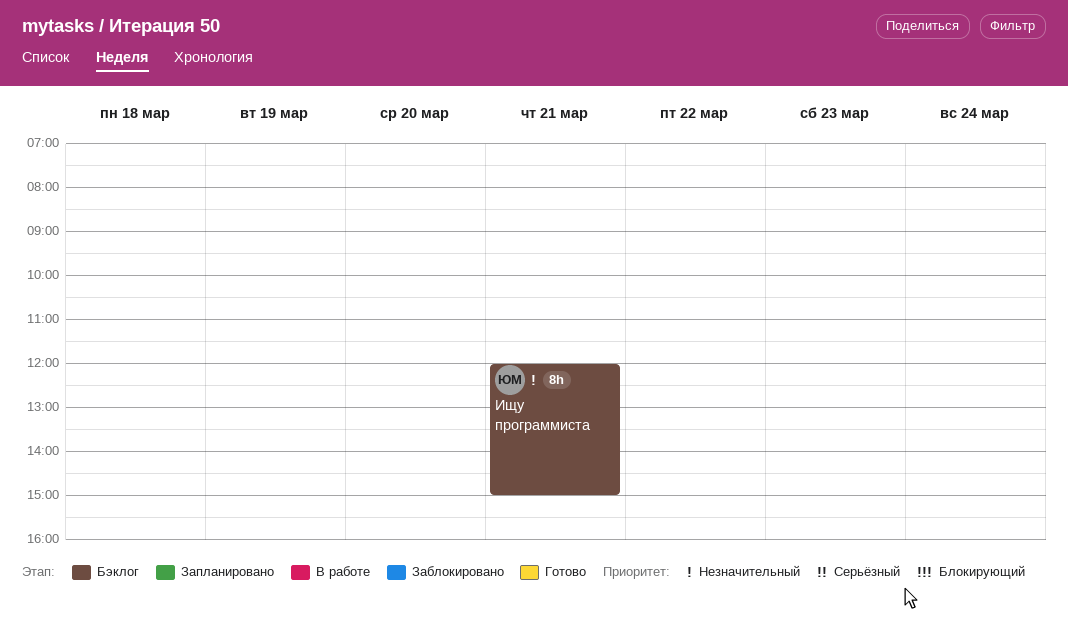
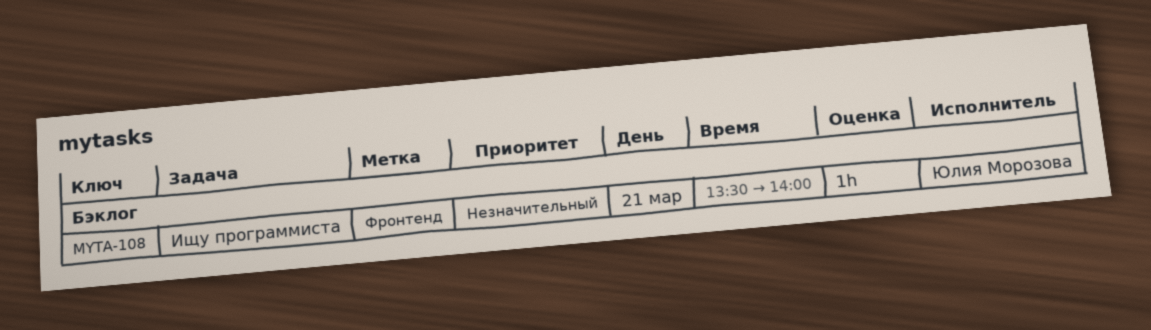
Ищу программиста, estimate: 8h -> 1h
Ищу программиста, begins: 12:00 -> 13:30
Ищу программиста, ends: 15:00 -> 14:00

